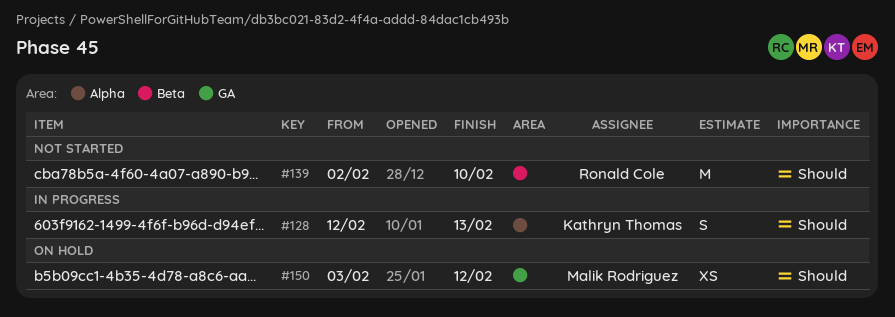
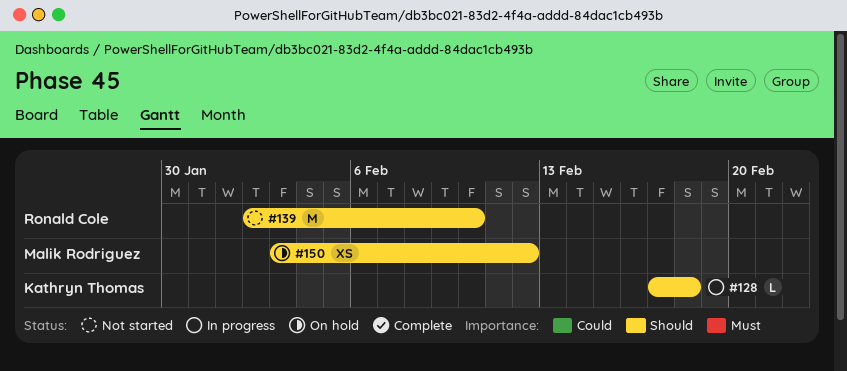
#128, estimate: S -> L
#128, start: Feb 12 -> Feb 17
#128, due: Feb 13 -> Feb 18

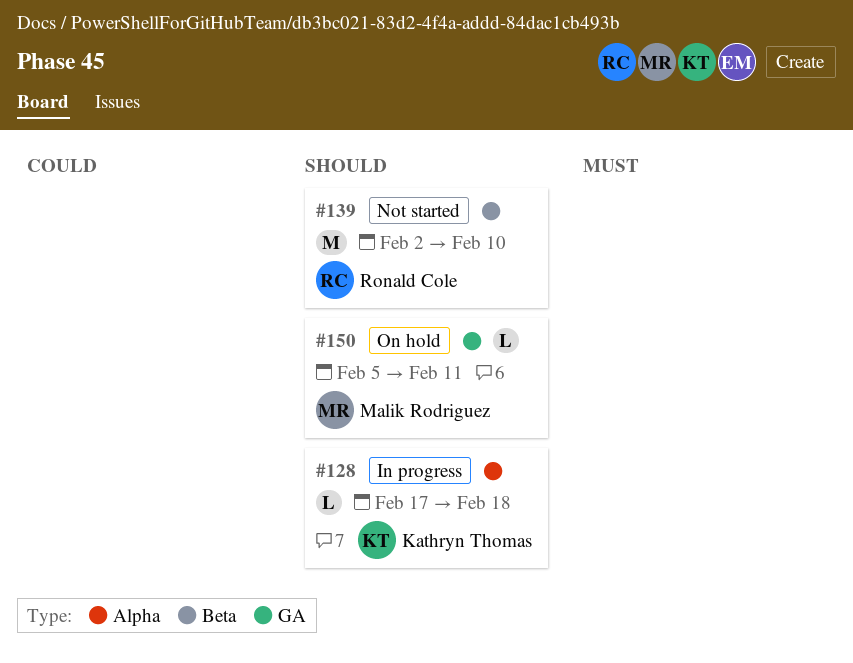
#150, estimate: XS -> L
#150, start: Feb 3 -> Feb 5
#150, due: Feb 12 -> Feb 11

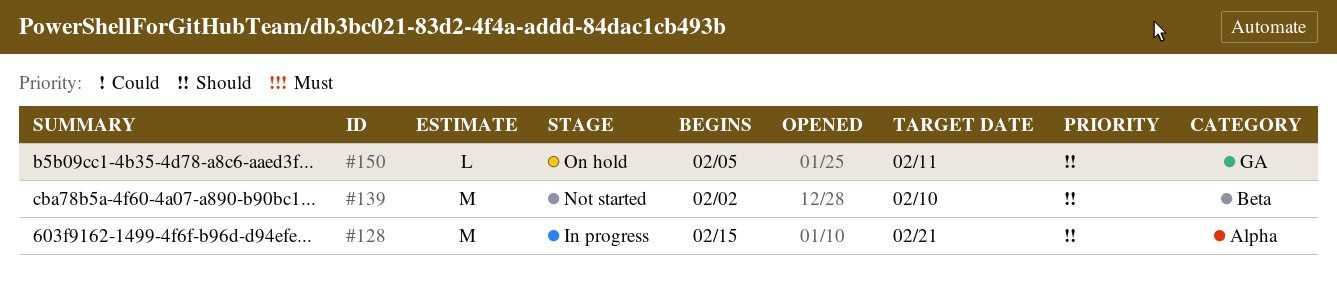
#128, estimate: L -> M
#128, start: Feb 17 -> Feb 15
#128, due: Feb 18 -> Feb 21

